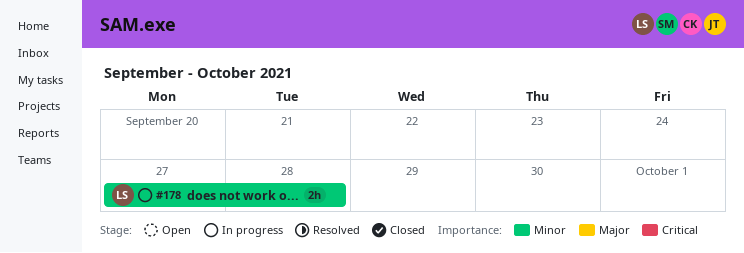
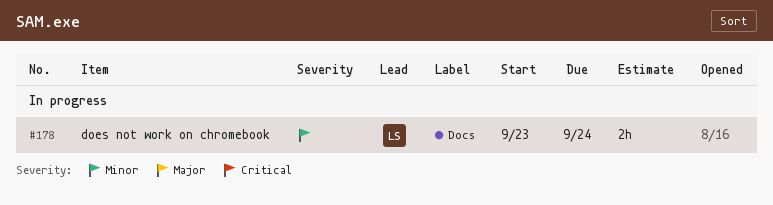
#178, start: Sep 27 -> Sep 23
#178, due: Sep 28 -> Sep 24

